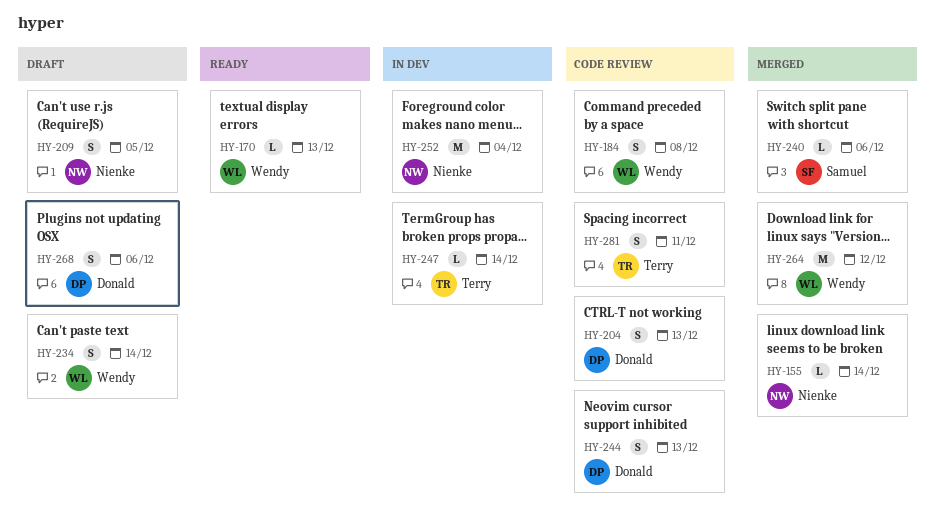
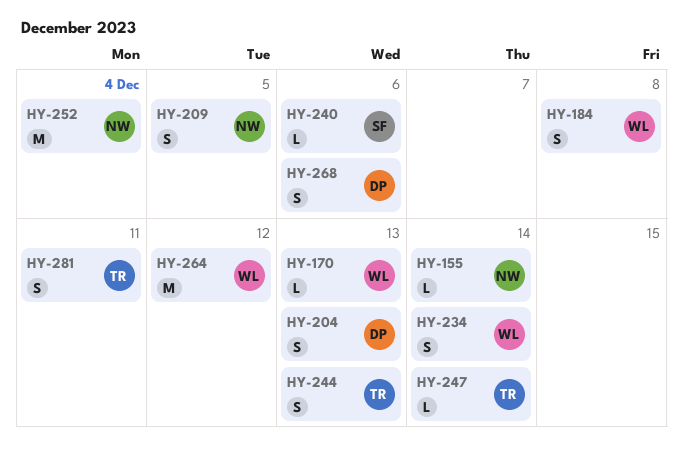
HY-244, owner: Donald -> Terry

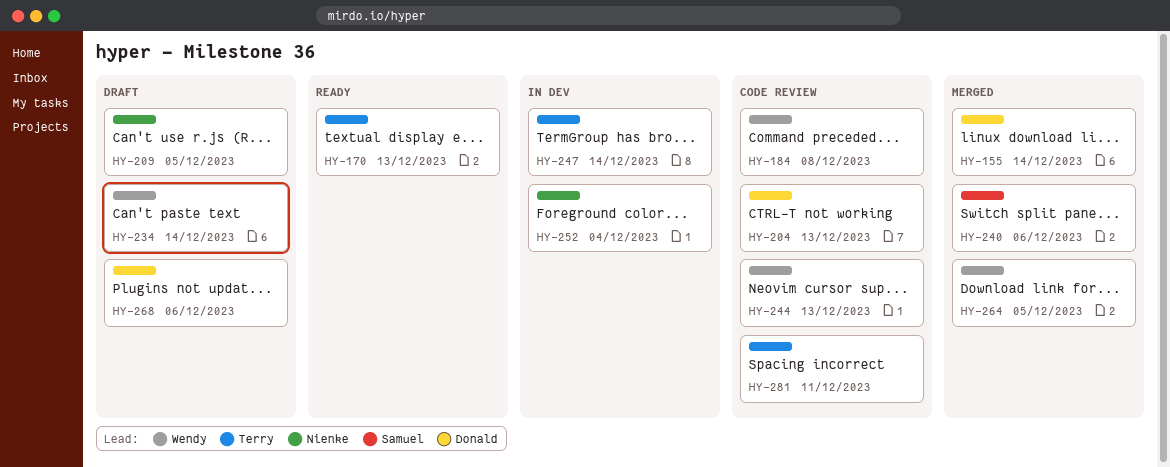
HY-155, owner: Nienke -> Donald
HY-170, owner: Wendy -> Terry
HY-244, owner: Terry -> Wendy
HY-264, due: Dec 12 -> Dec 5

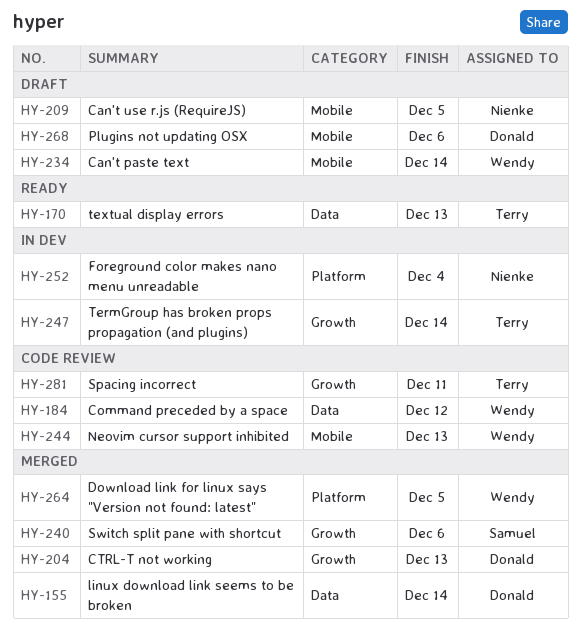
HY-184, due: Dec 8 -> Dec 12
HY-204, status: Code review -> Merged

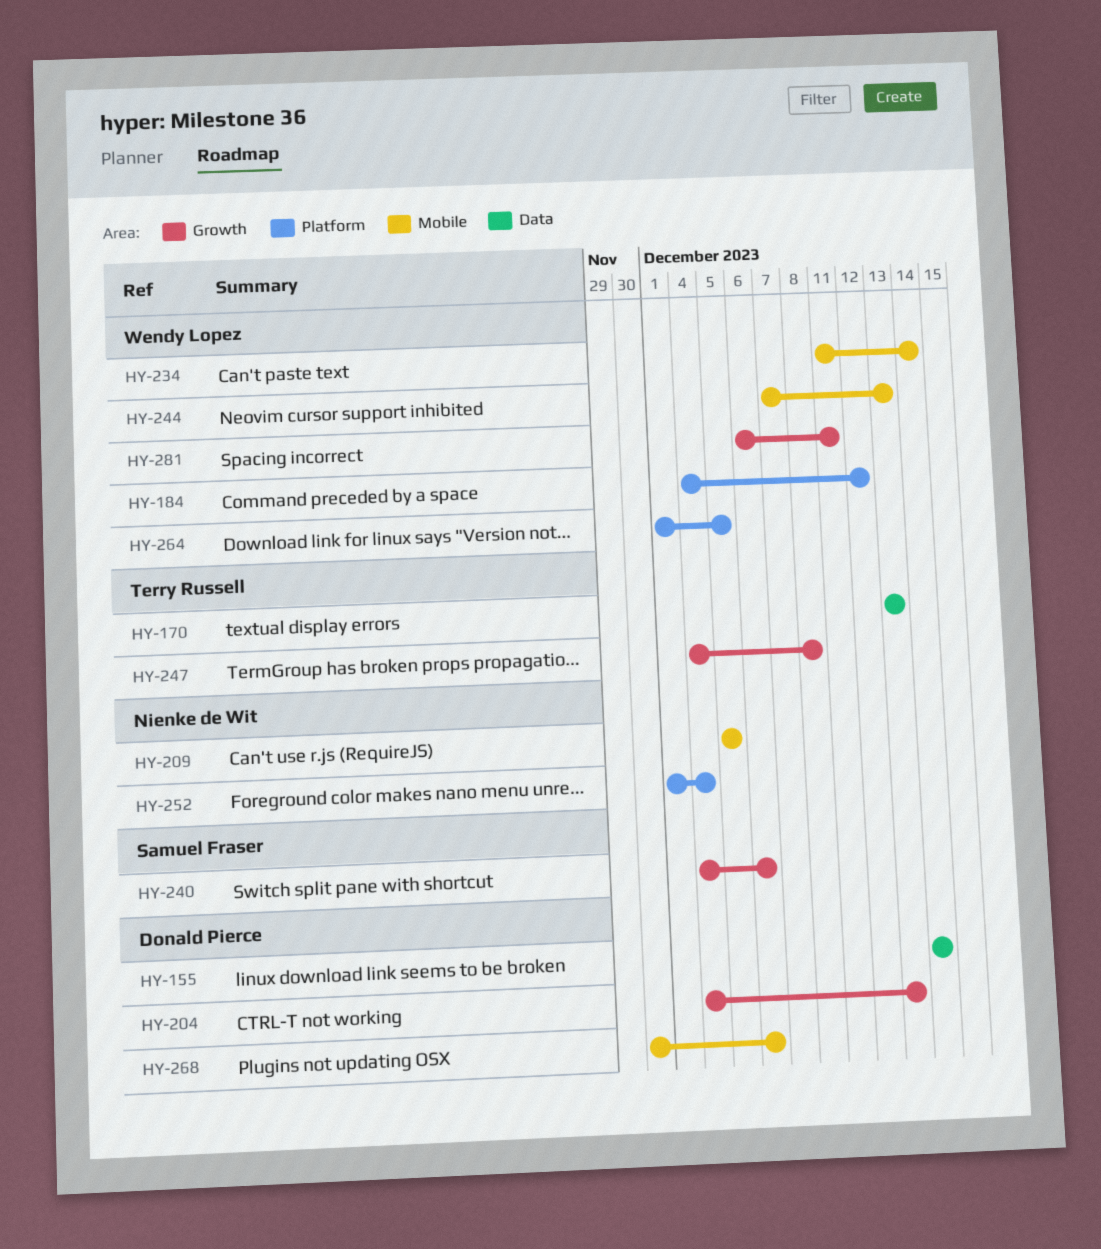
HY-184, label: Data -> Platform
HY-247, due: Dec 14 -> Dec 8
HY-281, owner: Terry Russell -> Wendy Lopez

